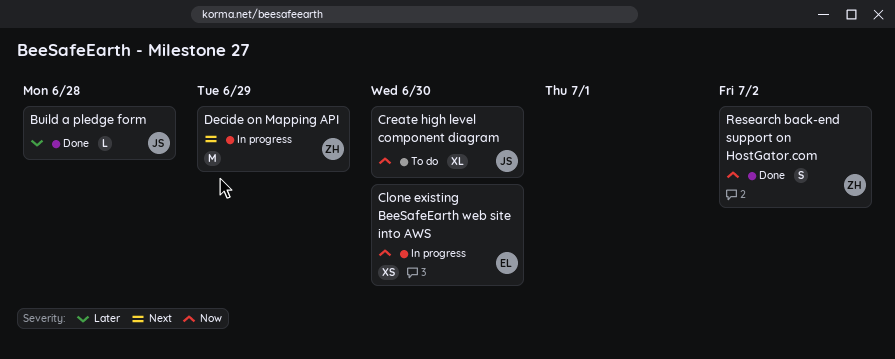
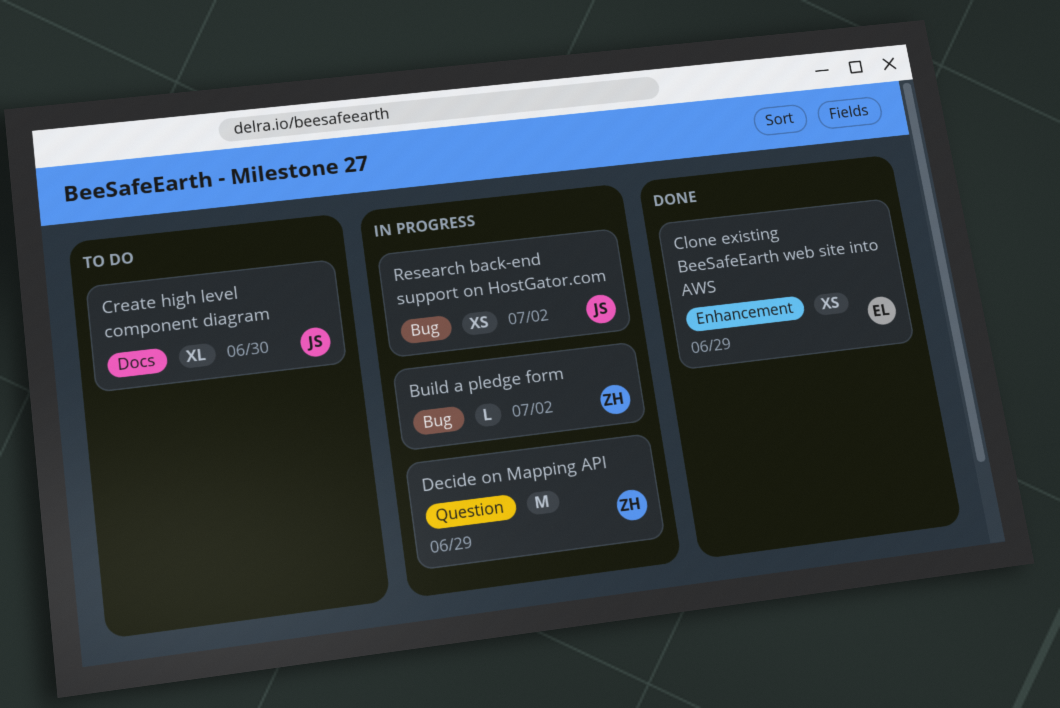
Build a pledge form, status: Done -> In progress
Build a pledge form, owner: JS -> ZH
Build a pledge form, due: Jun 28 -> Jul 2
Clone existing BeeSafeEarth web site into AWS, status: In progress -> Done
Clone existing BeeSafeEarth web site into AWS, due: Jun 30 -> Jun 29
Research back-end support on HostGator.com, status: Done -> In progress
Research back-end support on HostGator.com, owner: ZH -> JS
Research back-end support on HostGator.com, estimate: S -> XS

